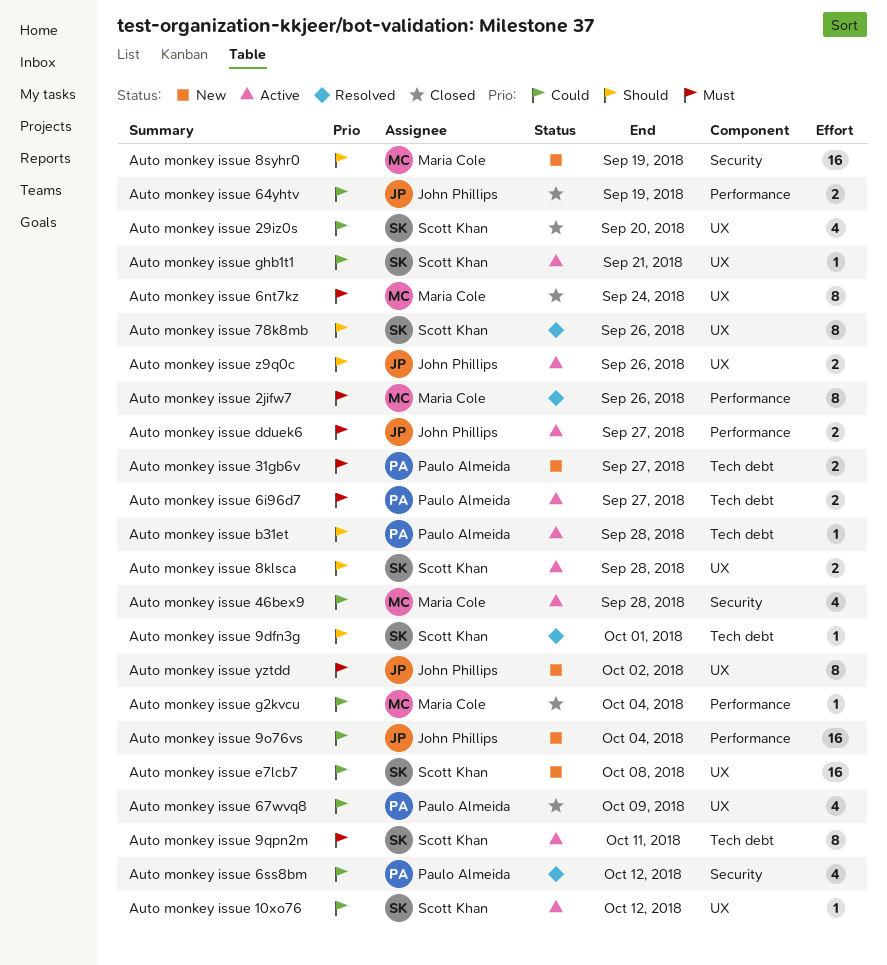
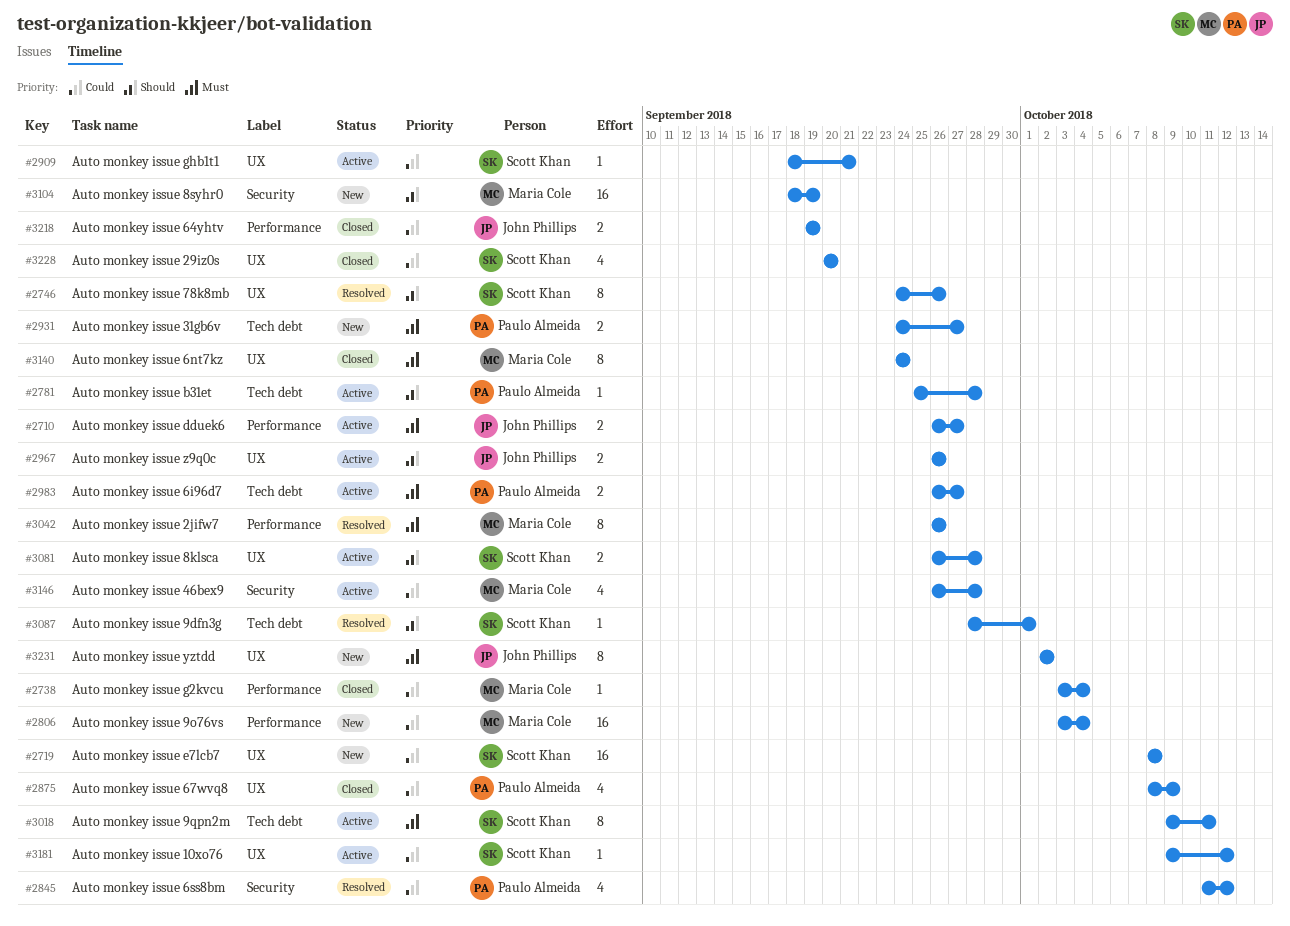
Auto monkey issue 9o76vs, owner: John Phillips -> Maria Cole

